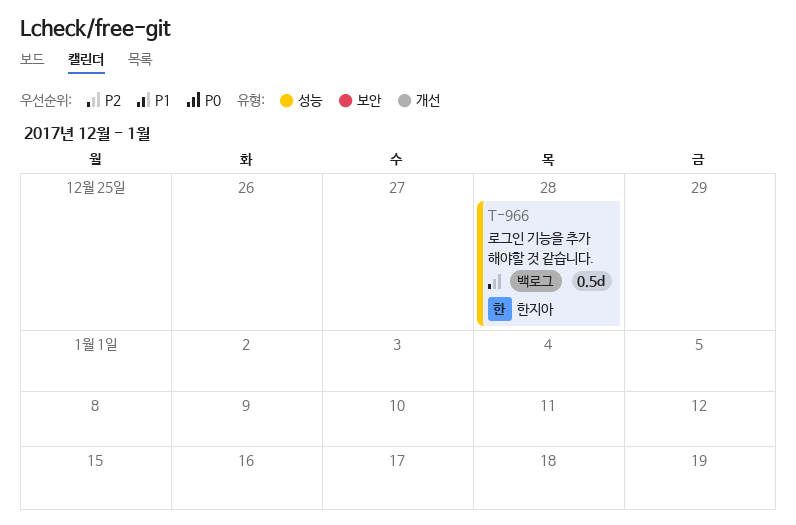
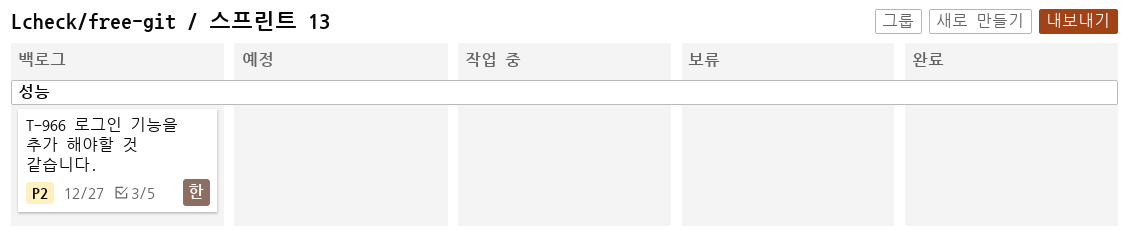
T-966, due: Dec 28 -> Dec 27

